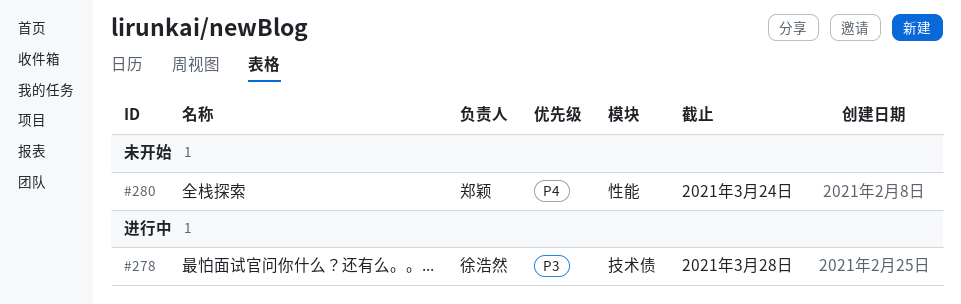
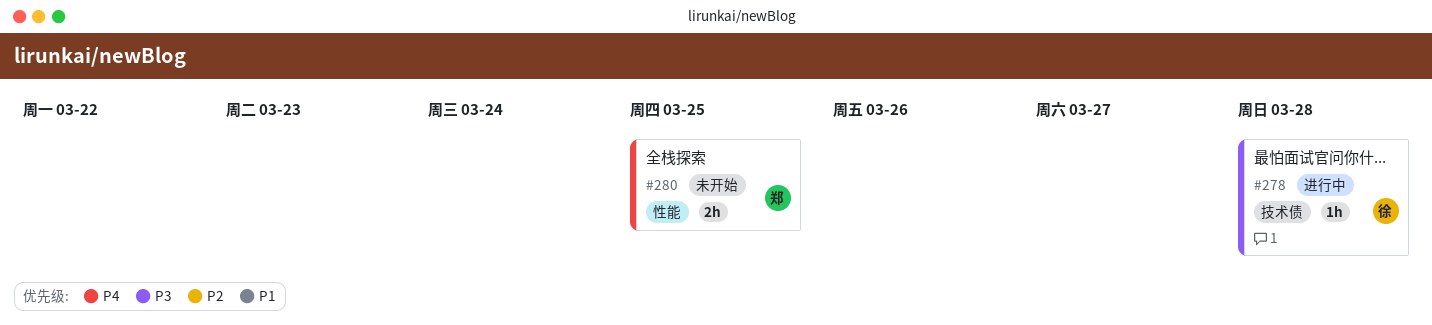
#280, due: Mar 24 -> Mar 25

